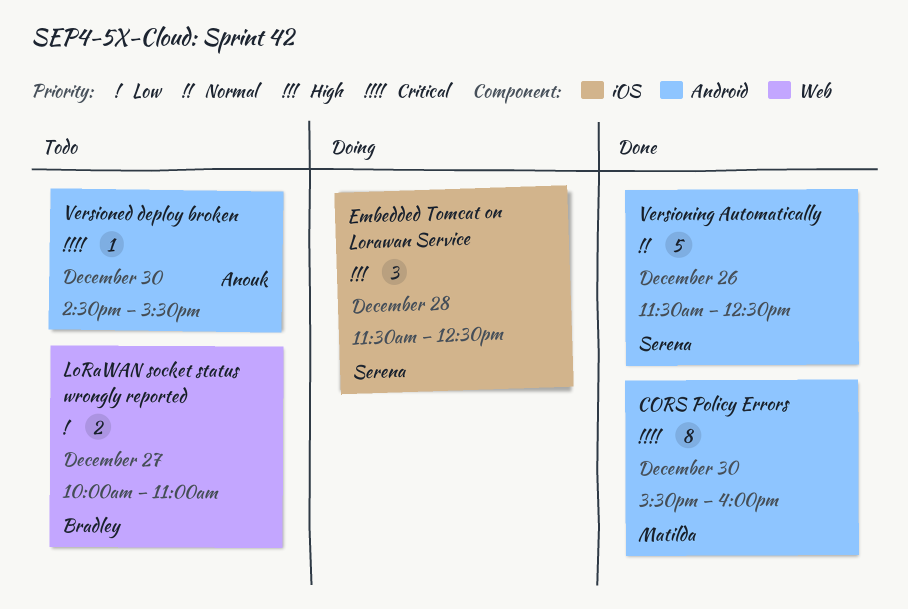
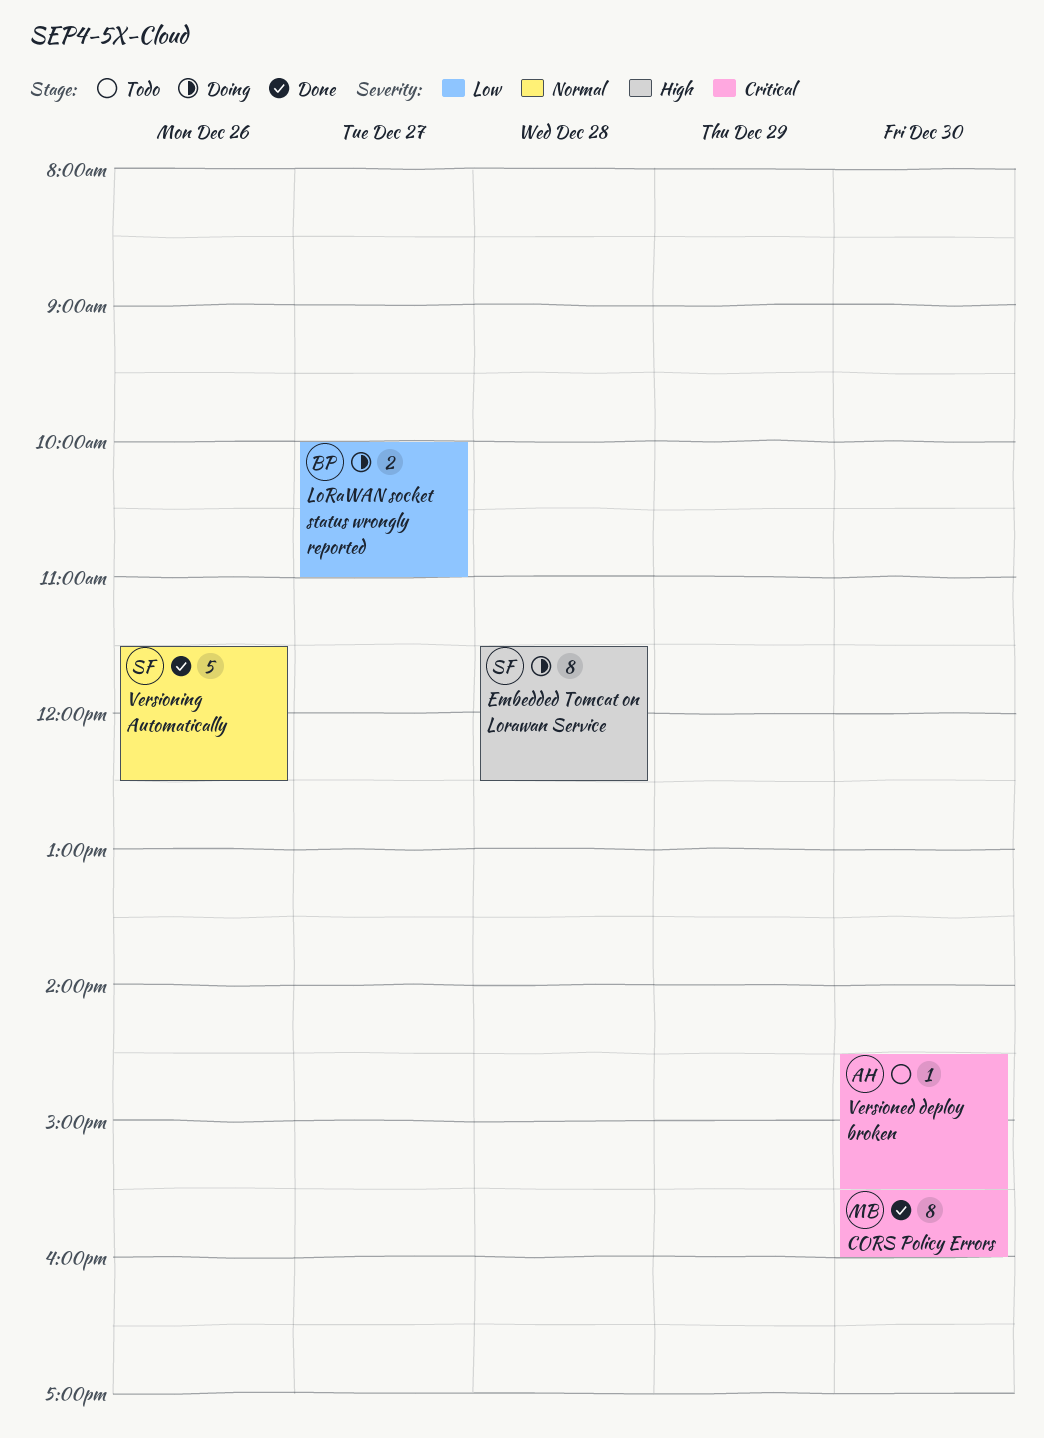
Embedded Tomcat on Lorawan Service, estimate: 3 -> 8
LoRaWAN socket status wrongly reported, status: Todo -> Doing

